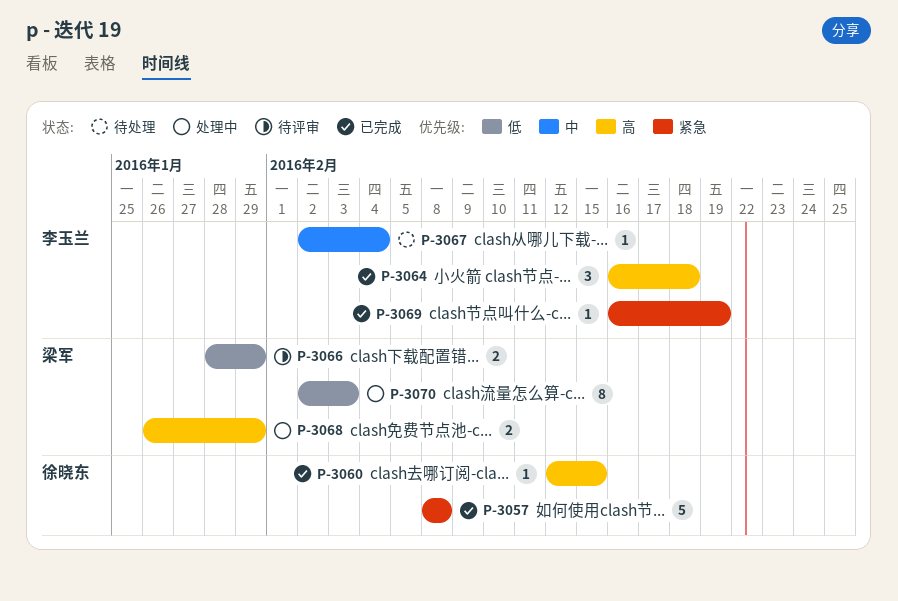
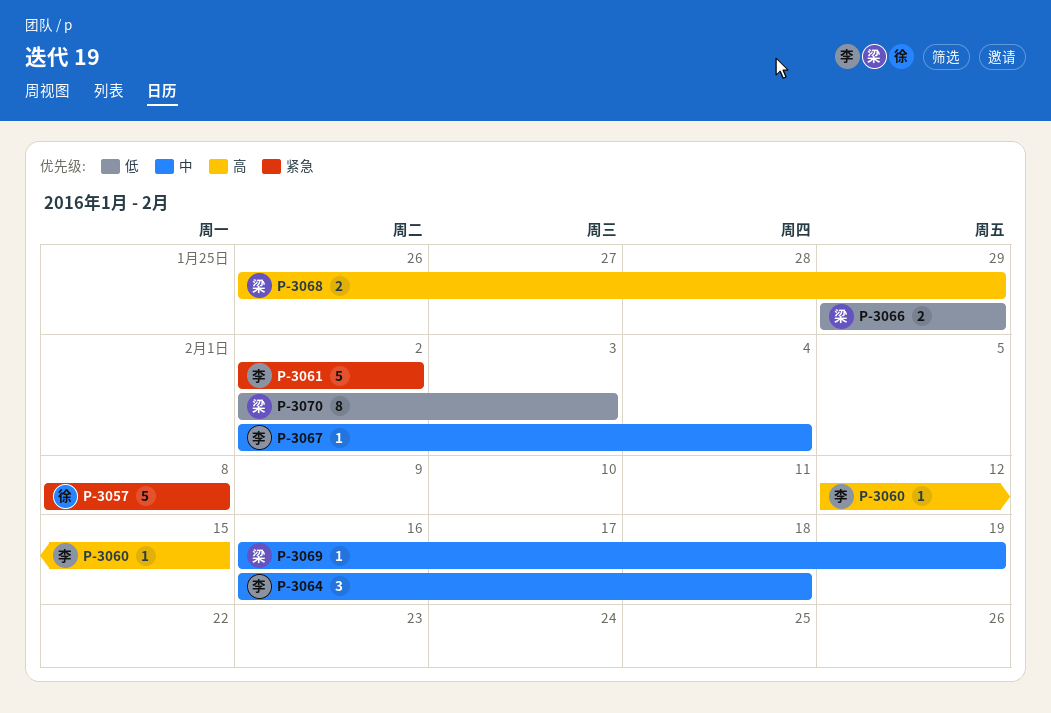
P-3060, owner: 徐晓东 -> 李玉兰
P-3061: none -> present
P-3064, priority: 高 -> 中
P-3066, start: Jan 28 -> Jan 29
P-3069, owner: 李玉兰 -> 梁军
P-3069, priority: 紧急 -> 中

